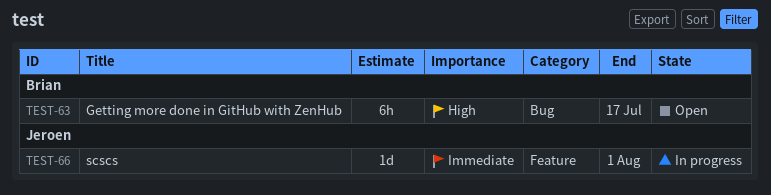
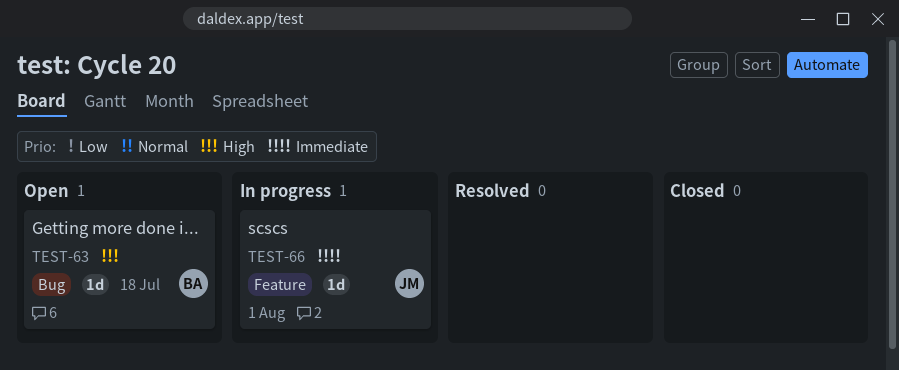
TEST-63, estimate: 6h -> 1d
TEST-63, due: Jul 17 -> Jul 18

